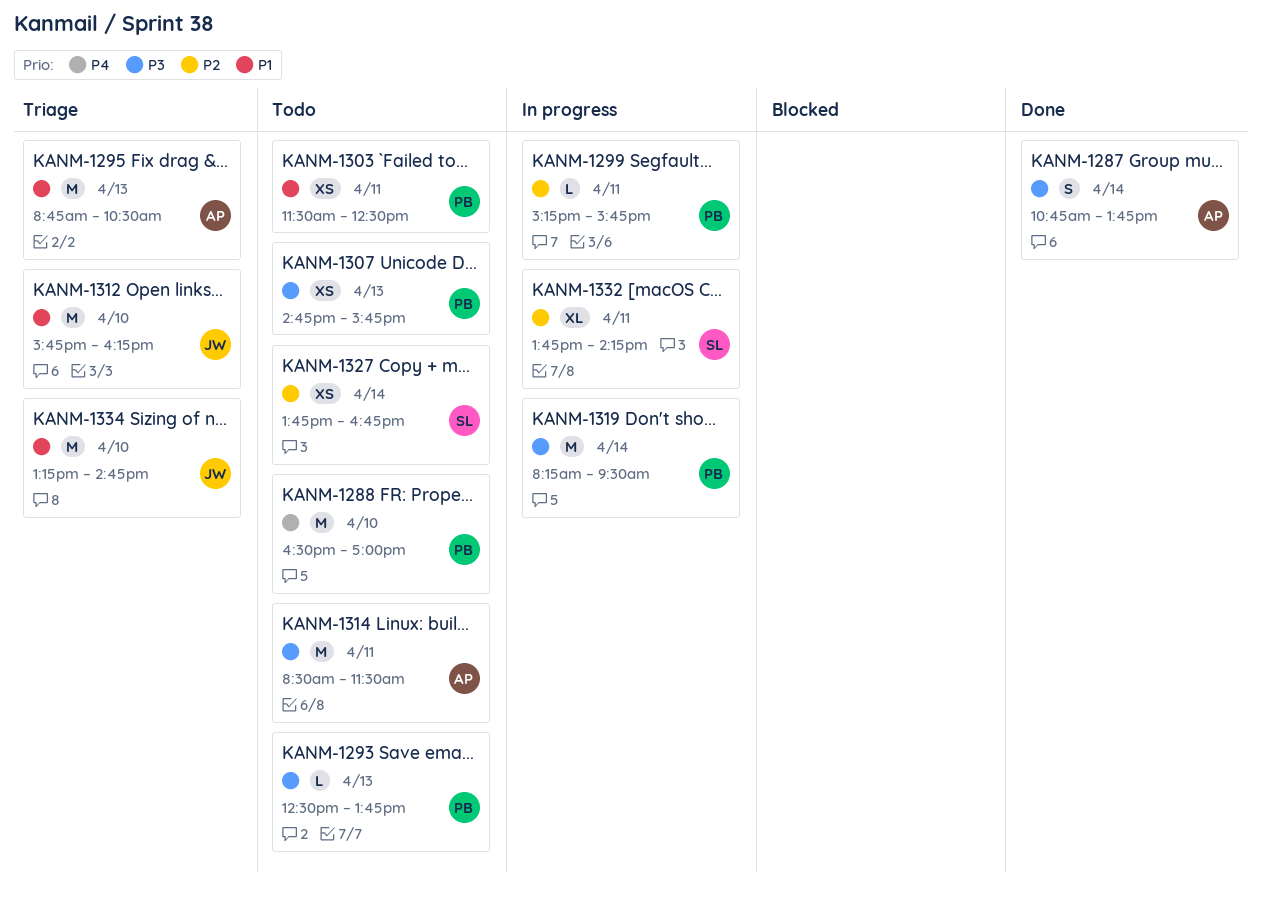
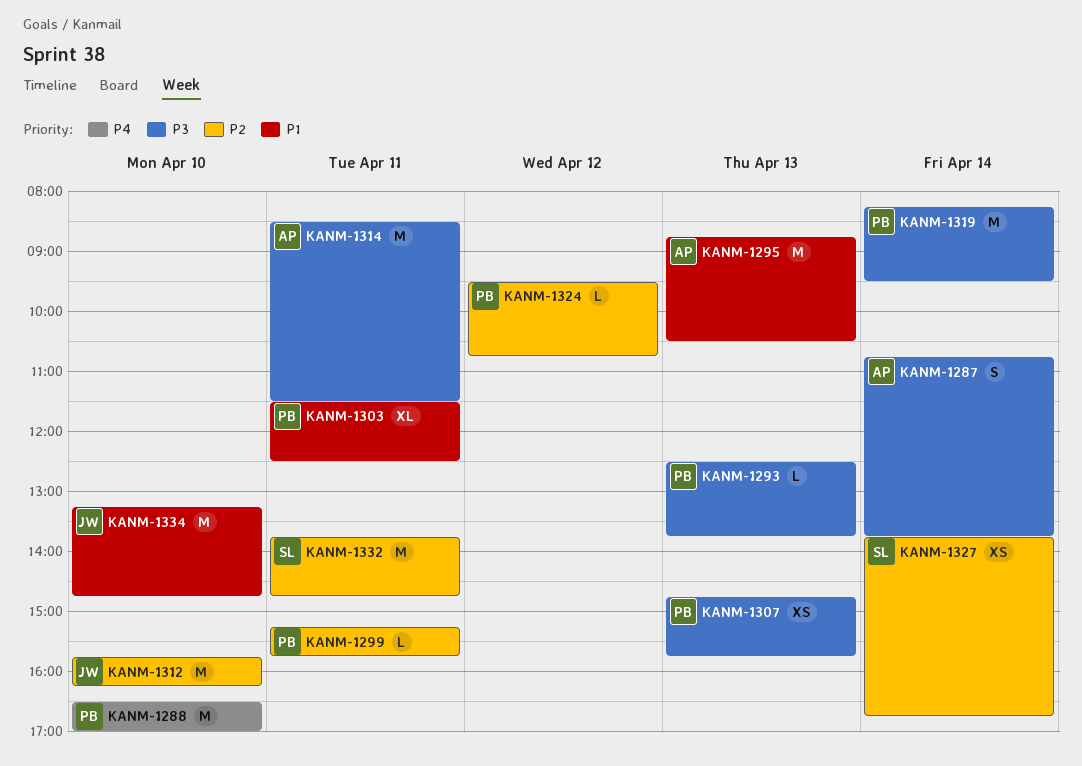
KANM-1303, estimate: XS -> XL
KANM-1312, priority: P1 -> P2
KANM-1324: none -> present
KANM-1332, estimate: XL -> M
KANM-1332, ends: 14:15 -> 14:45

